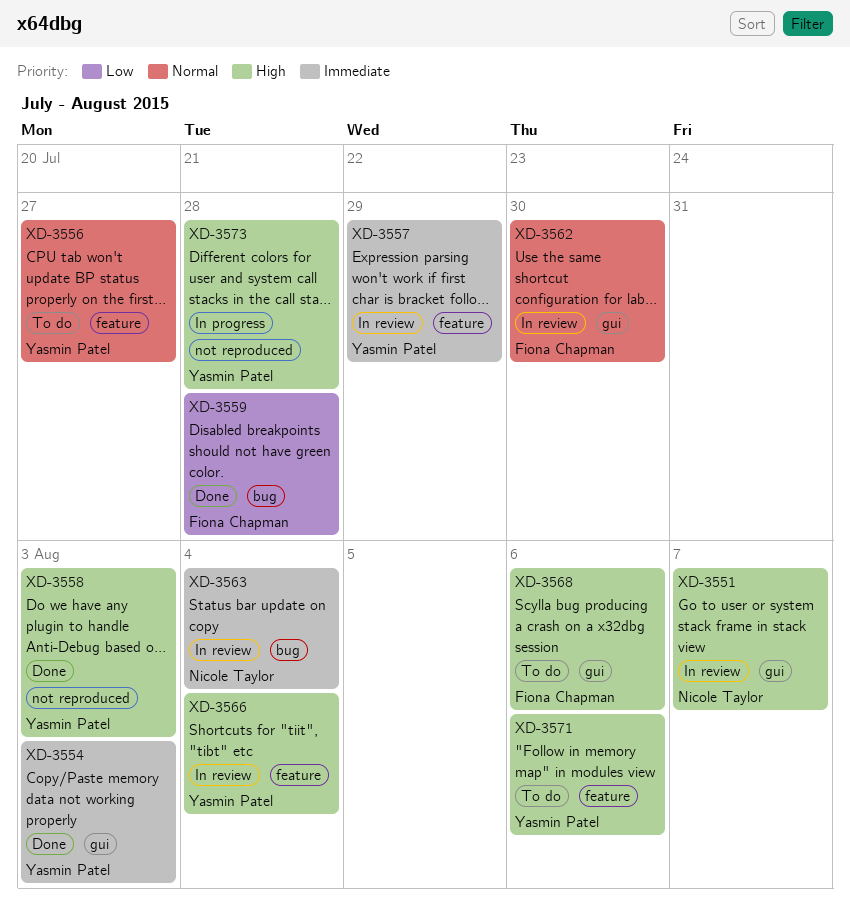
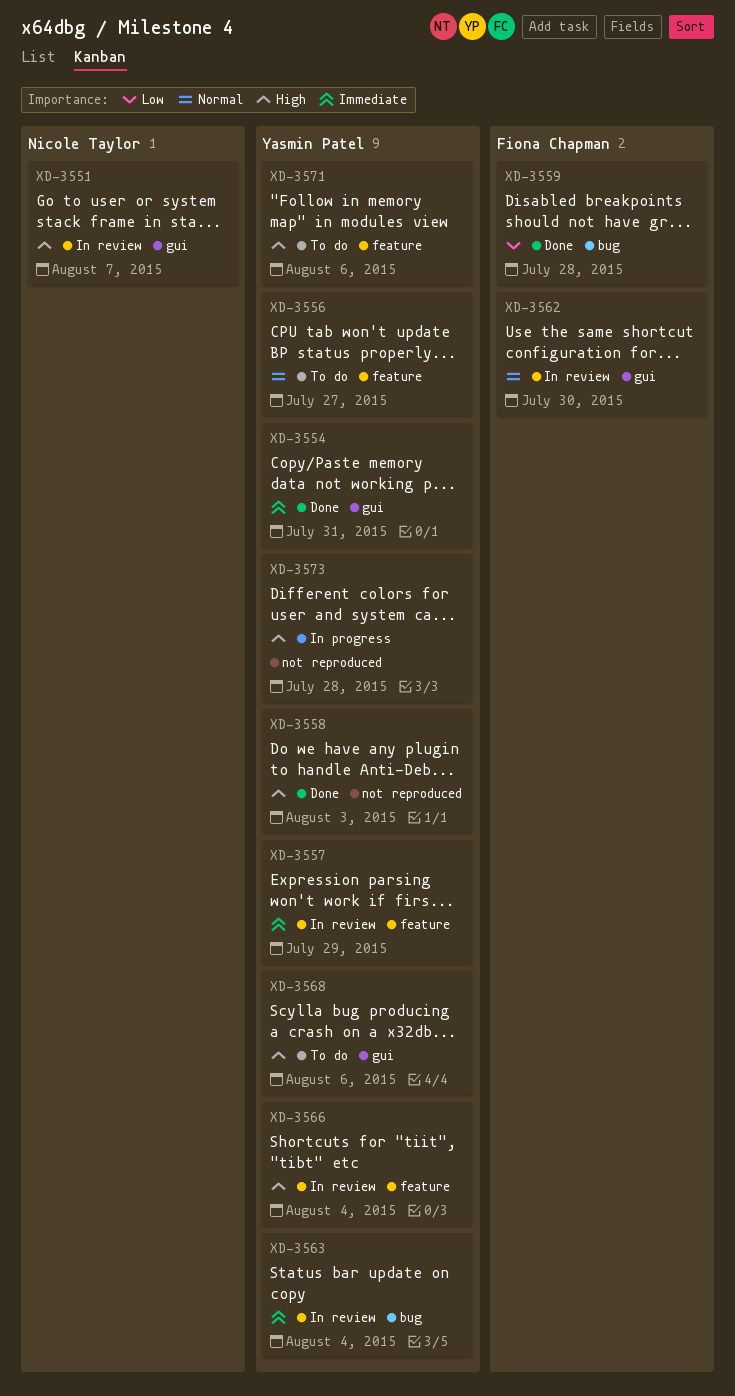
XD-3554, due: Aug 3 -> Jul 31
XD-3563, owner: Nicole Taylor -> Yasmin Patel
XD-3568, owner: Fiona Chapman -> Yasmin Patel

